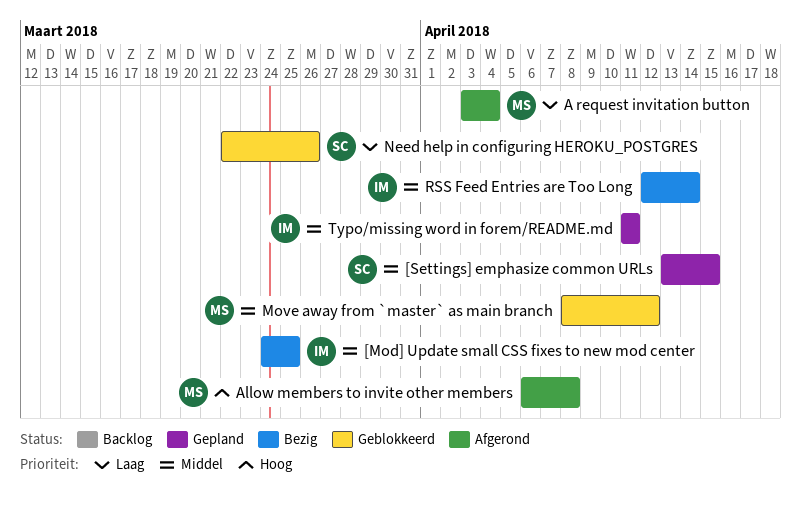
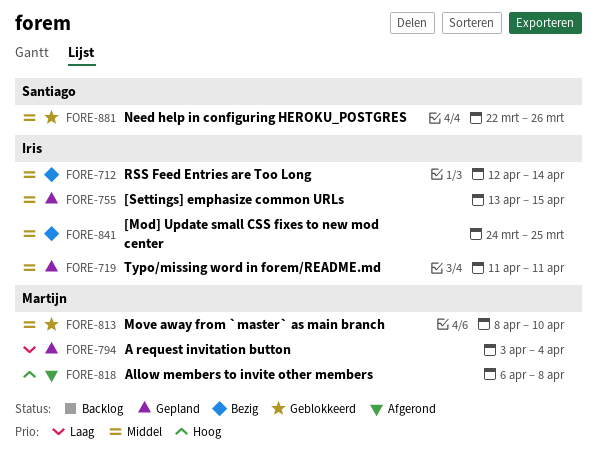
[Settings] emphasize common URLs, owner: Santiago -> Iris
A request invitation button, status: Afgerond -> Gepland
Move away from `master` as main branch, due: Apr 12 -> Apr 10
Need help in configuring HEROKU_POSTGRES, priority: Laag -> Middel

